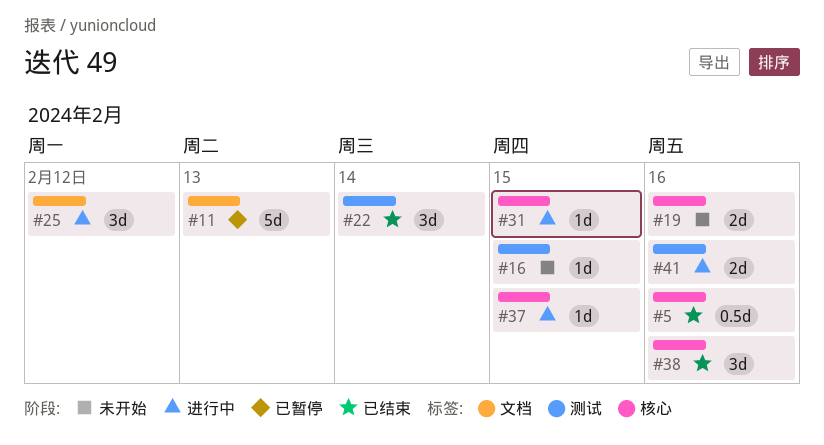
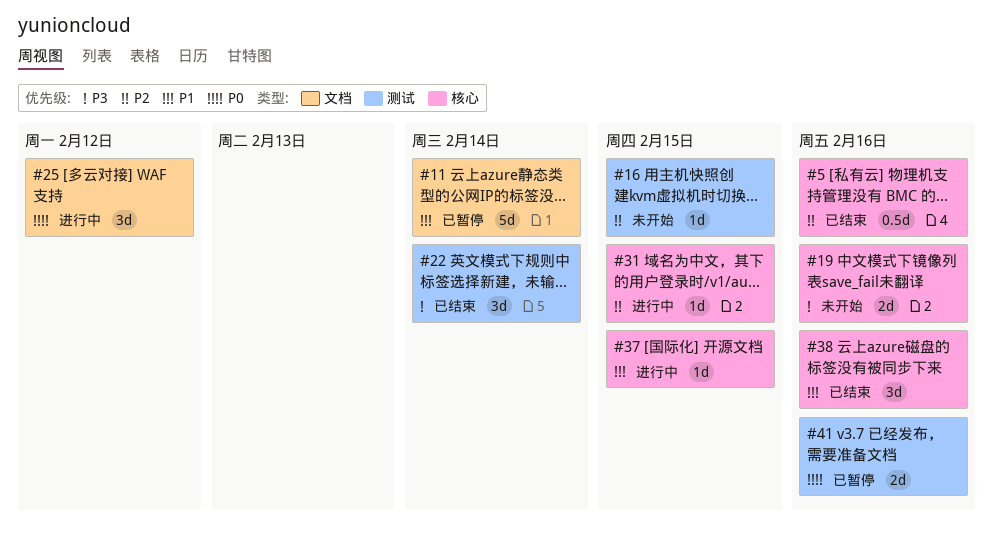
#11, due: Feb 13 -> Feb 14
#41, status: 进行中 -> 已暂停

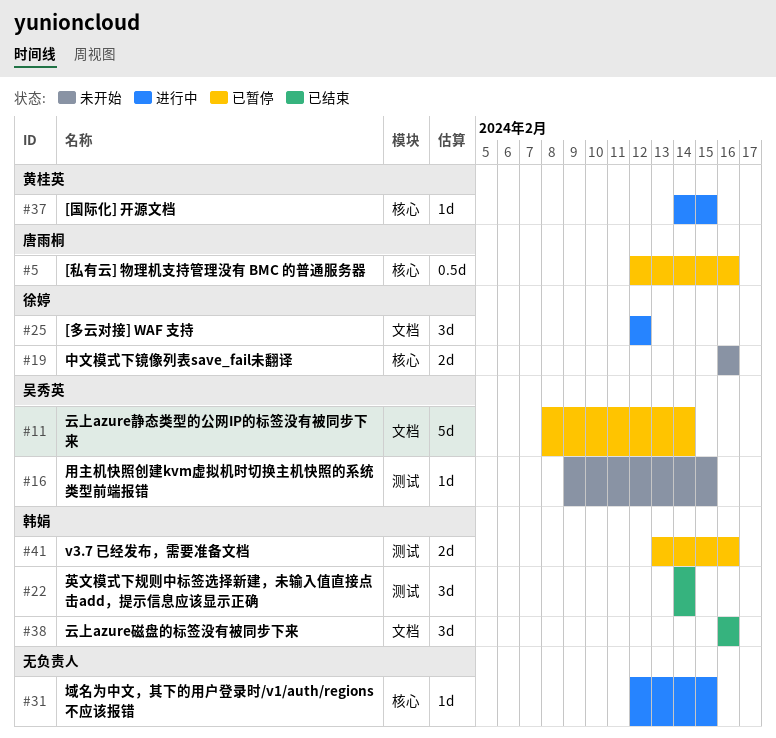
#5, status: 已结束 -> 已暂停
#38, label: 核心 -> 文档

